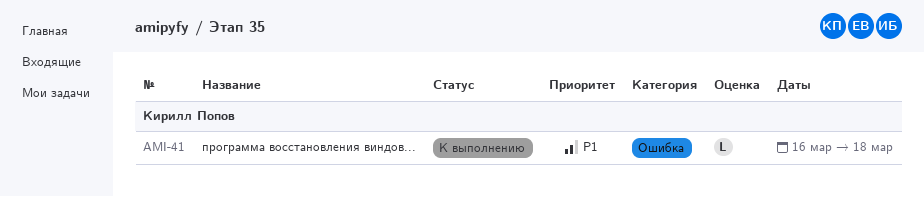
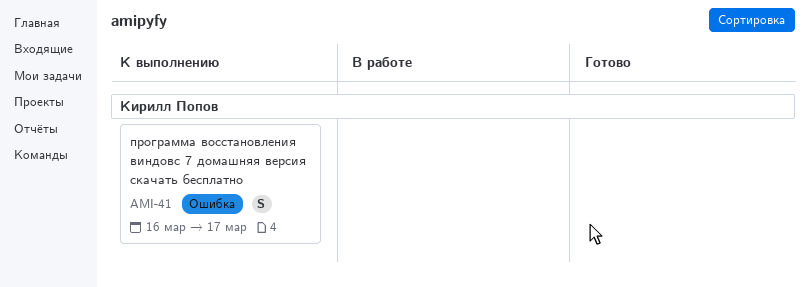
AMI-41, estimate: L -> S
AMI-41, due: Mar 18 -> Mar 17

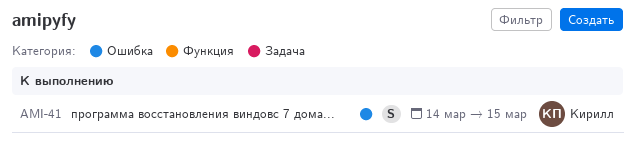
AMI-41, start: Mar 16 -> Mar 14
AMI-41, due: Mar 17 -> Mar 15

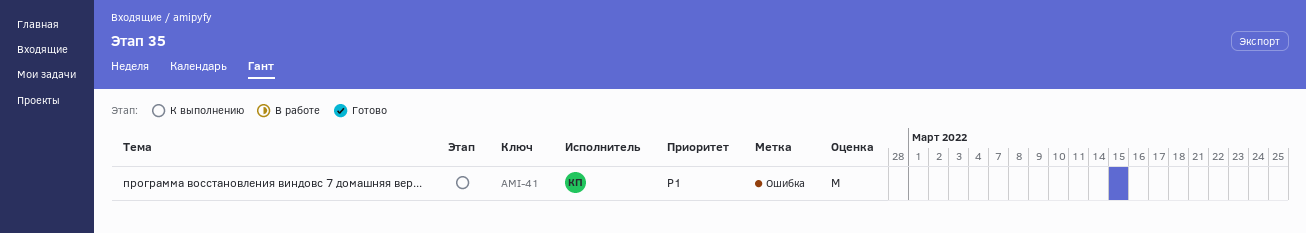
AMI-41, estimate: S -> M
AMI-41, start: Mar 14 -> Mar 15

